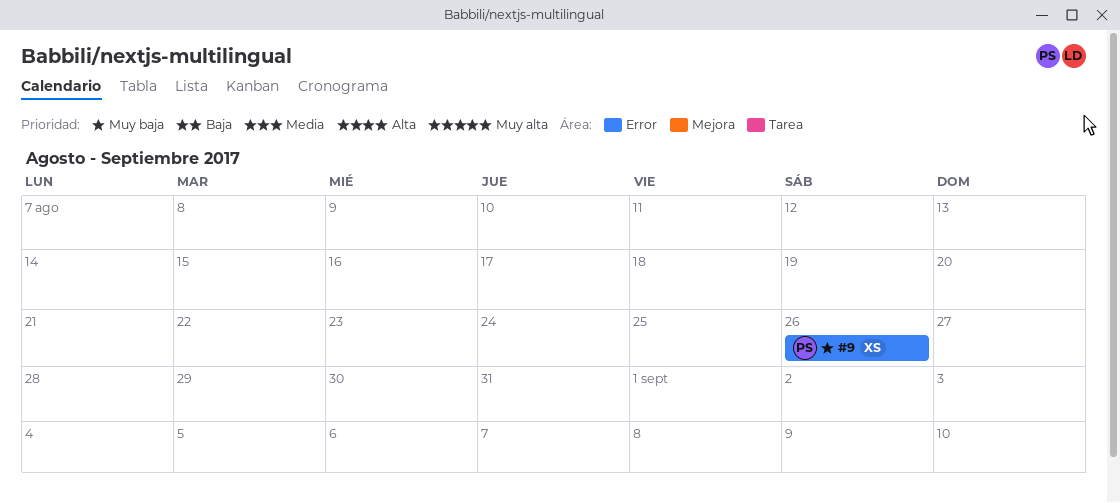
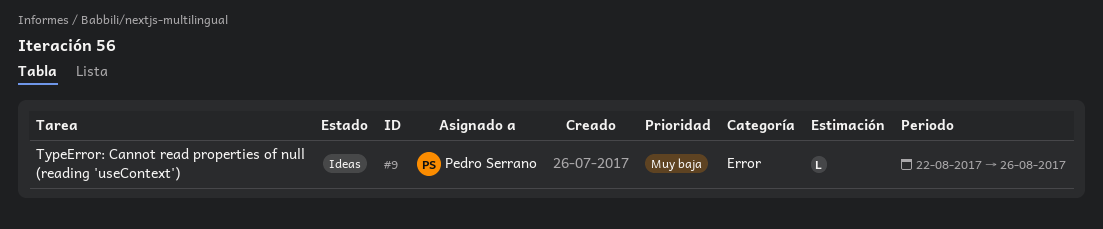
#9, estimate: XS -> L
#9, start: Aug 26 -> Aug 22

